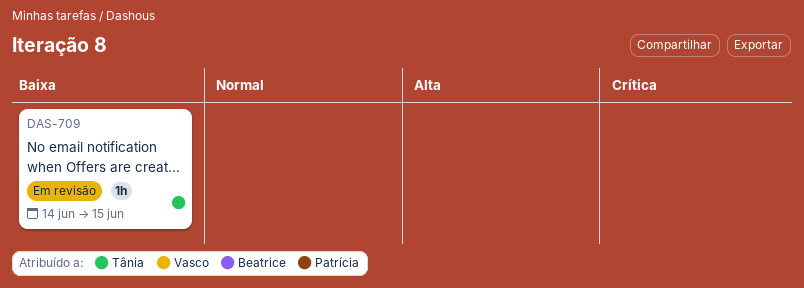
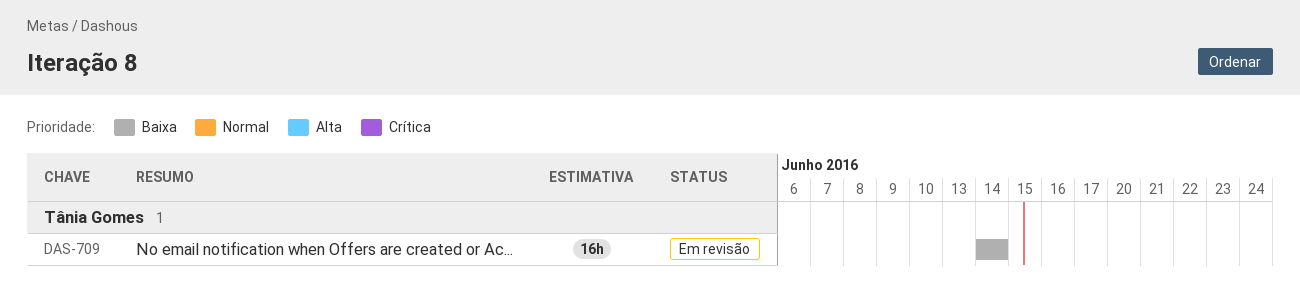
DAS-709, estimate: 1h -> 16h
DAS-709, due: Jun 15 -> Jun 14

